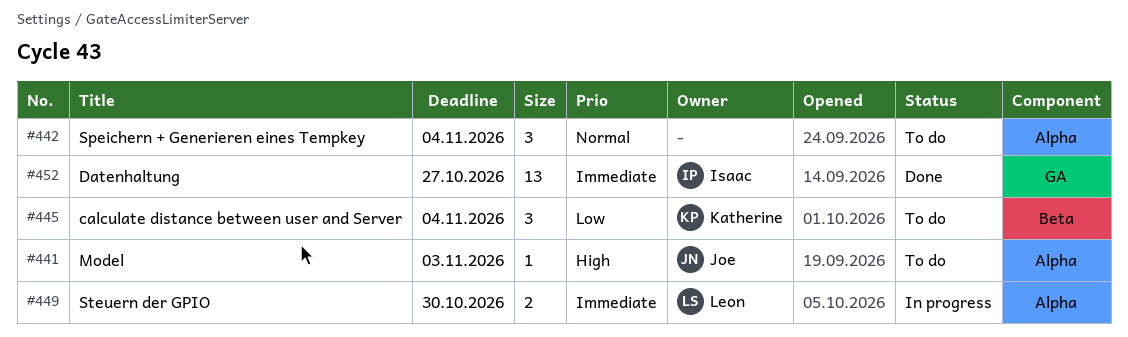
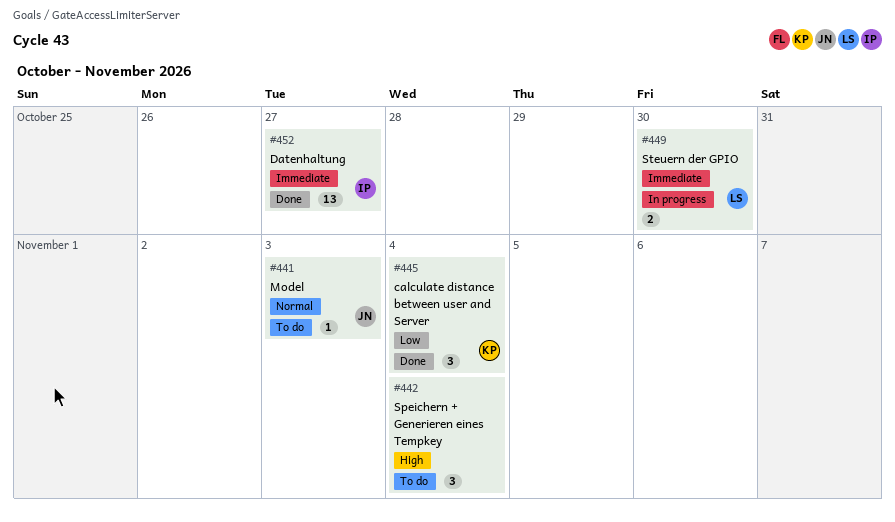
#441, priority: High -> Normal
#442, priority: Normal -> High
#445, status: To do -> Done

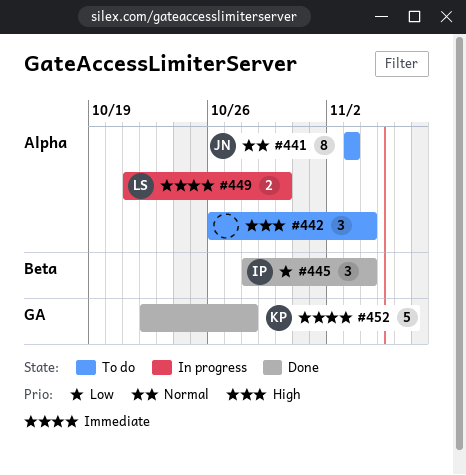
#441, estimate: 1 -> 8
#445, owner: KP -> IP
#452, owner: IP -> KP
#452, estimate: 13 -> 5
#452, due: Oct 27 -> Oct 28

